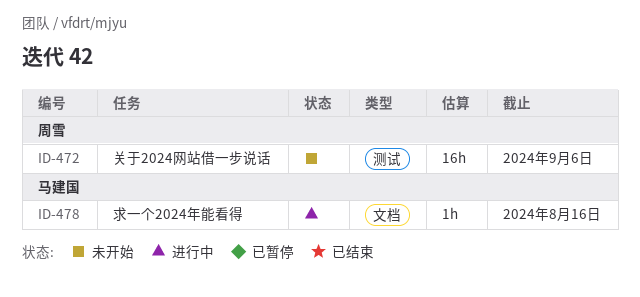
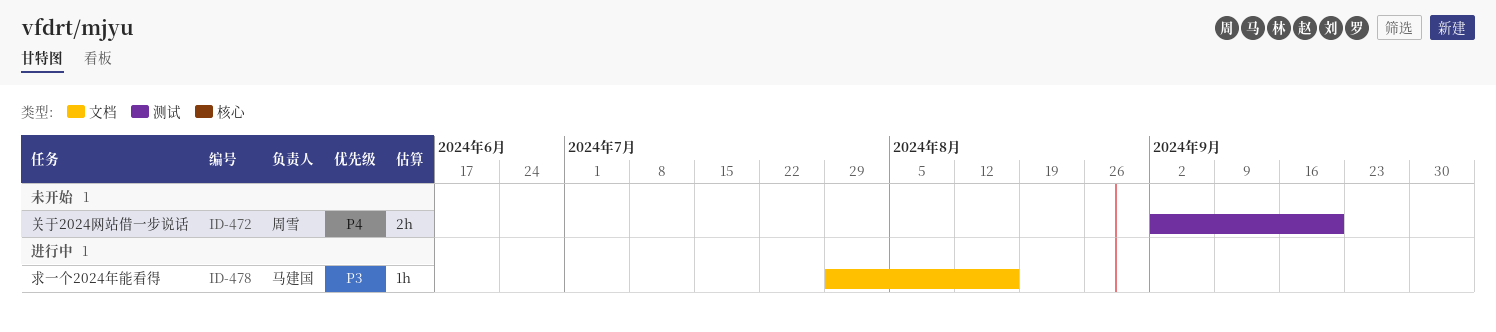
ID-472, estimate: 16h -> 2h
ID-472, due: Sep 6 -> Sep 20

